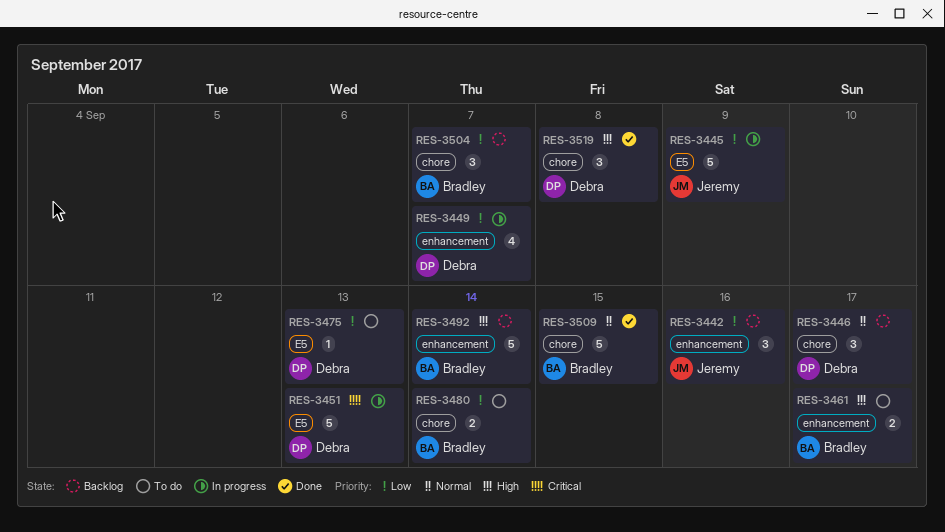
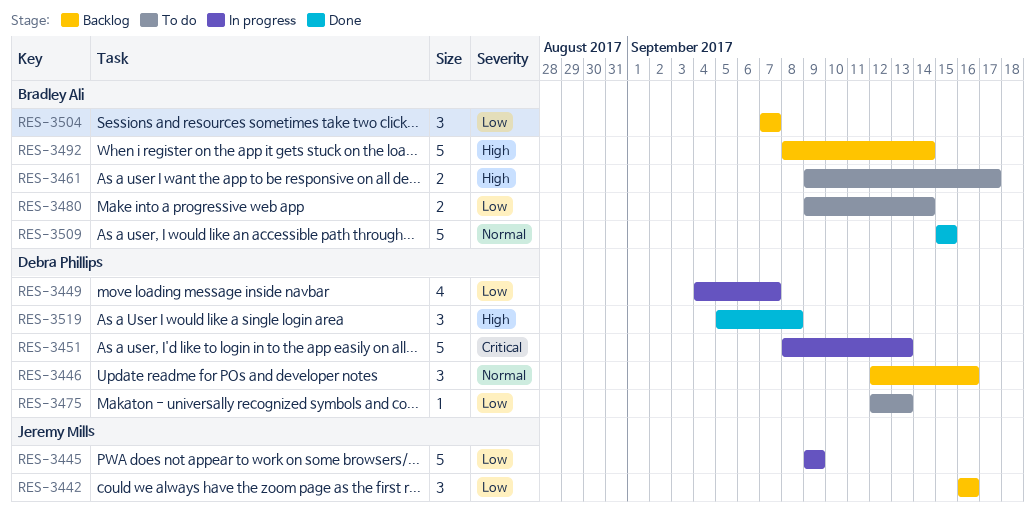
RES-3446, due: Sep 17 -> Sep 16

